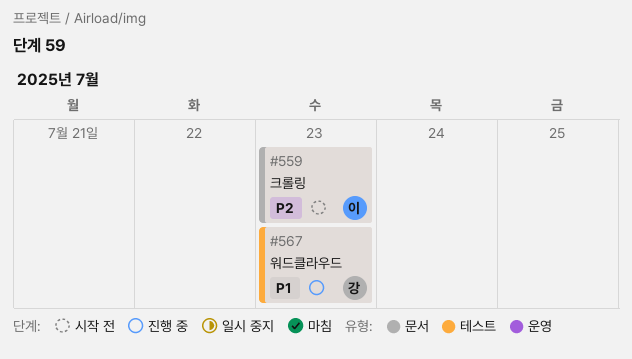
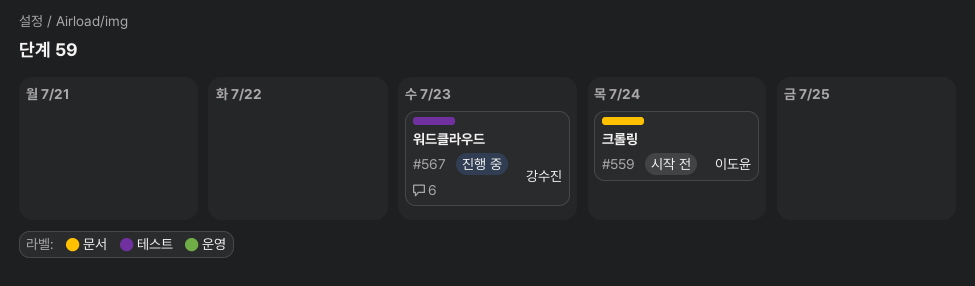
#559, due: Jul 23 -> Jul 24

